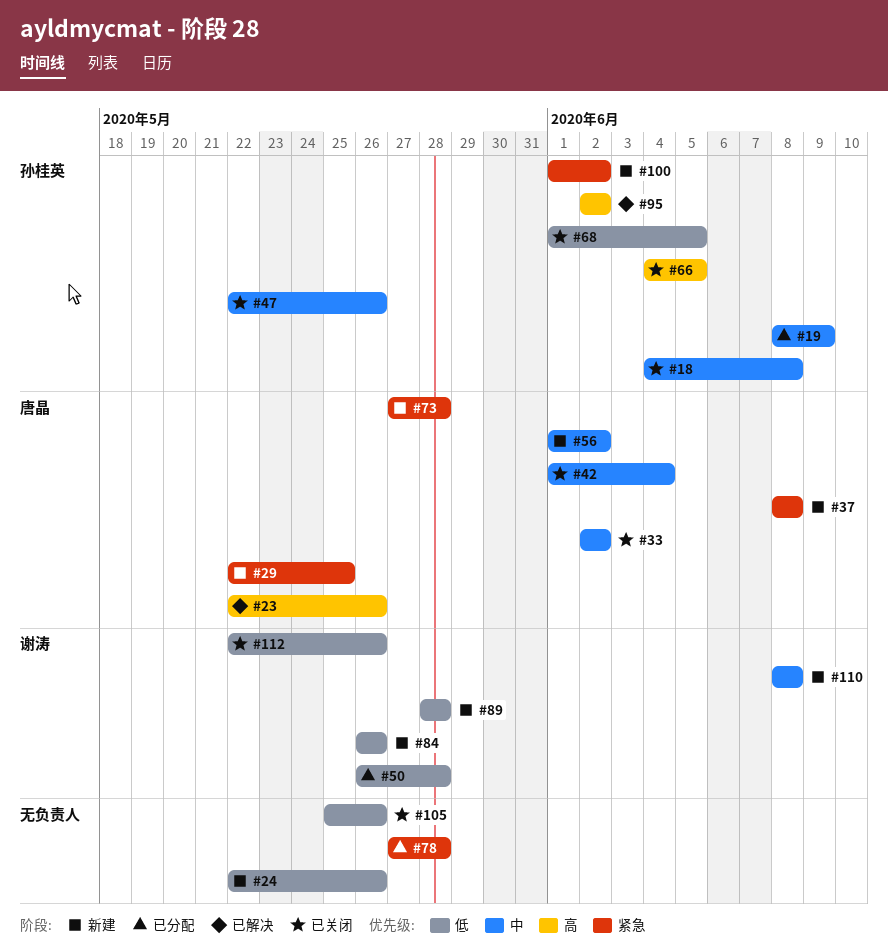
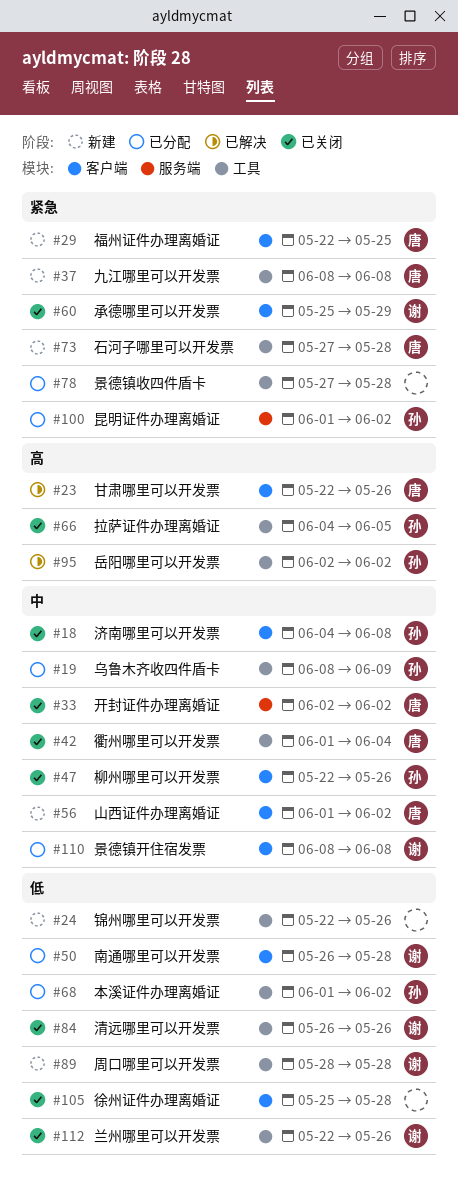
#60: none -> present
#68, status: 已关闭 -> 已分配
#68, due: Jun 5 -> Jun 2
#84, status: 新建 -> 已关闭
#100, status: 新建 -> 已分配
#105, due: May 26 -> May 28
#110, status: 新建 -> 已分配

